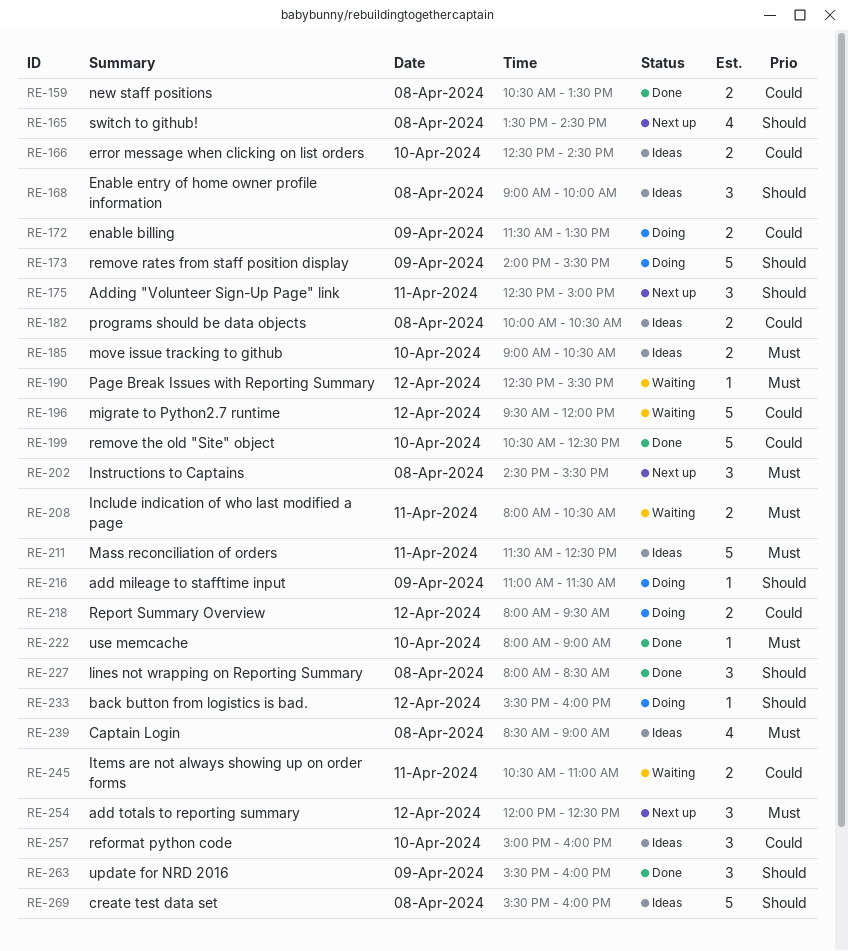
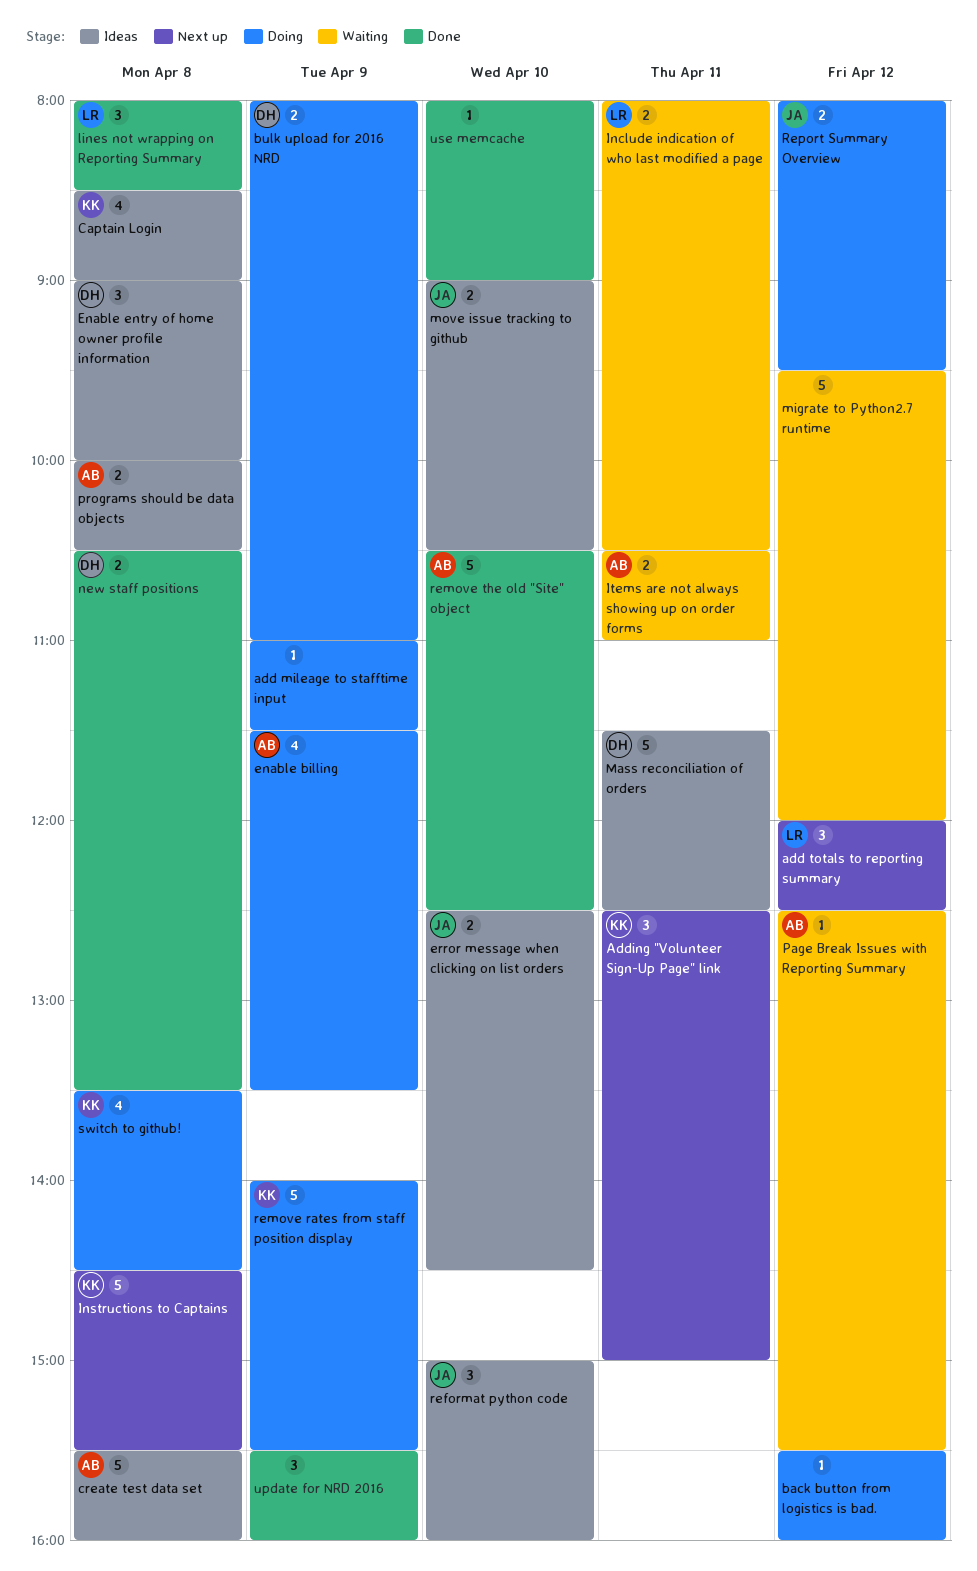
bulk upload for 2016 NRD: none -> present
enable billing, estimate: 2 -> 4
Instructions to Captains, estimate: 3 -> 5
switch to github!, status: Next up -> Doing

